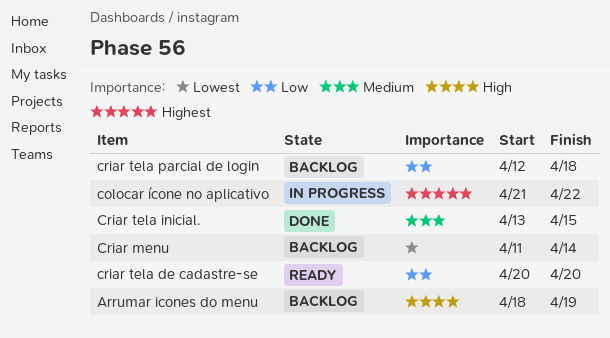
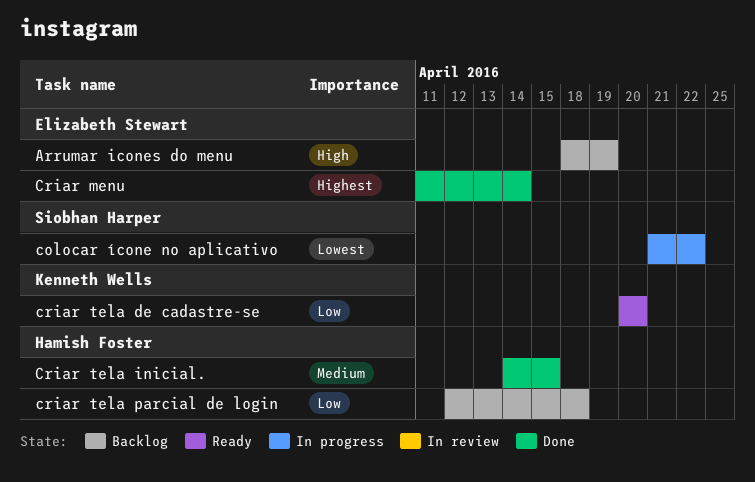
colocar ícone no aplicativo, priority: Highest -> Lowest
Criar menu, status: Backlog -> Done
Criar menu, priority: Lowest -> Highest
Criar tela inicial., start: Apr 13 -> Apr 14

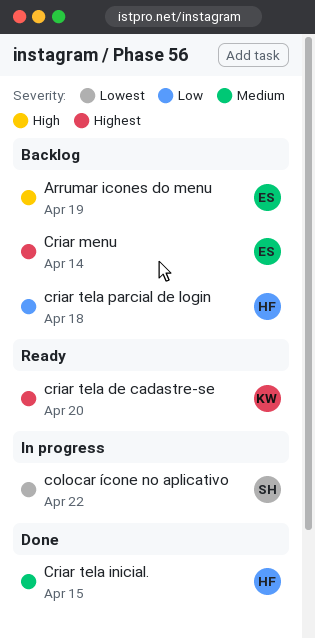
Criar menu, status: Done -> Backlog
criar tela de cadastre-se, priority: Low -> Highest

